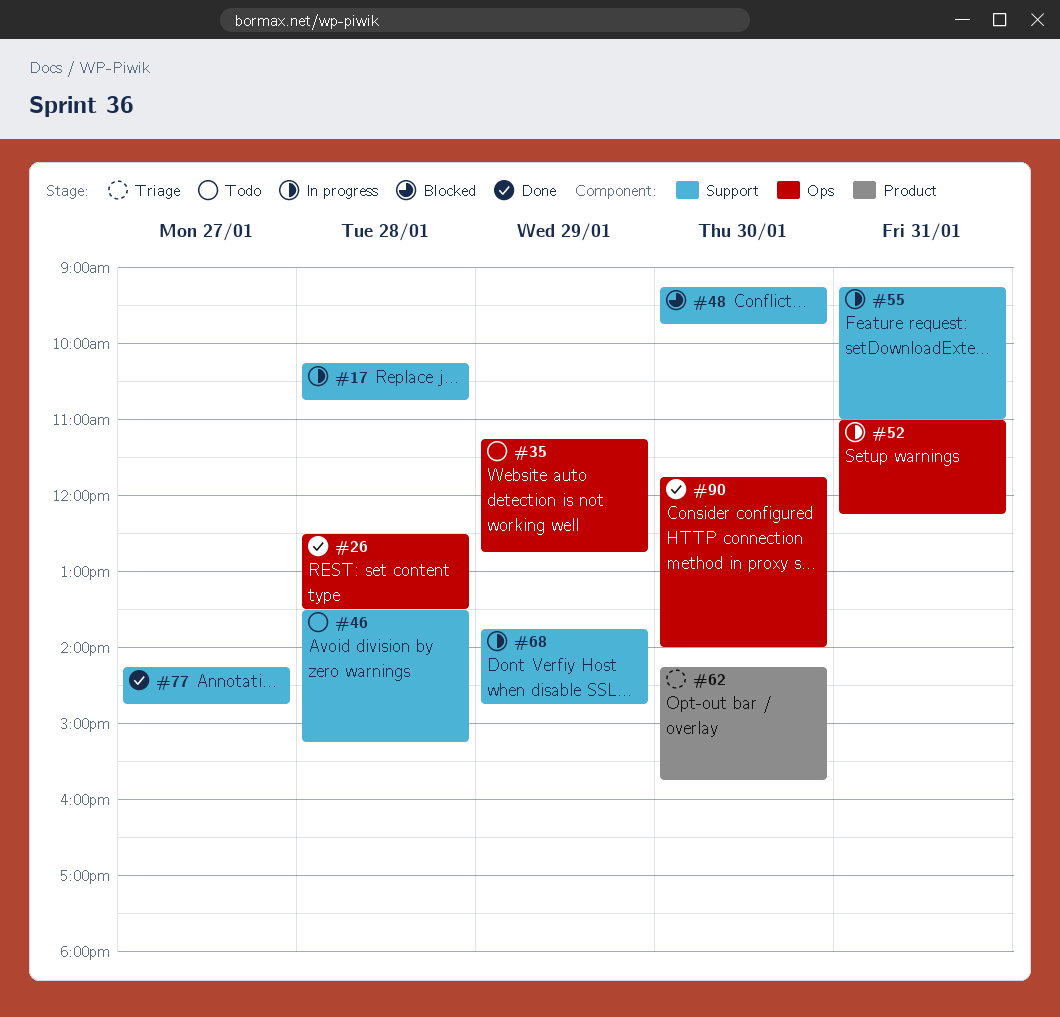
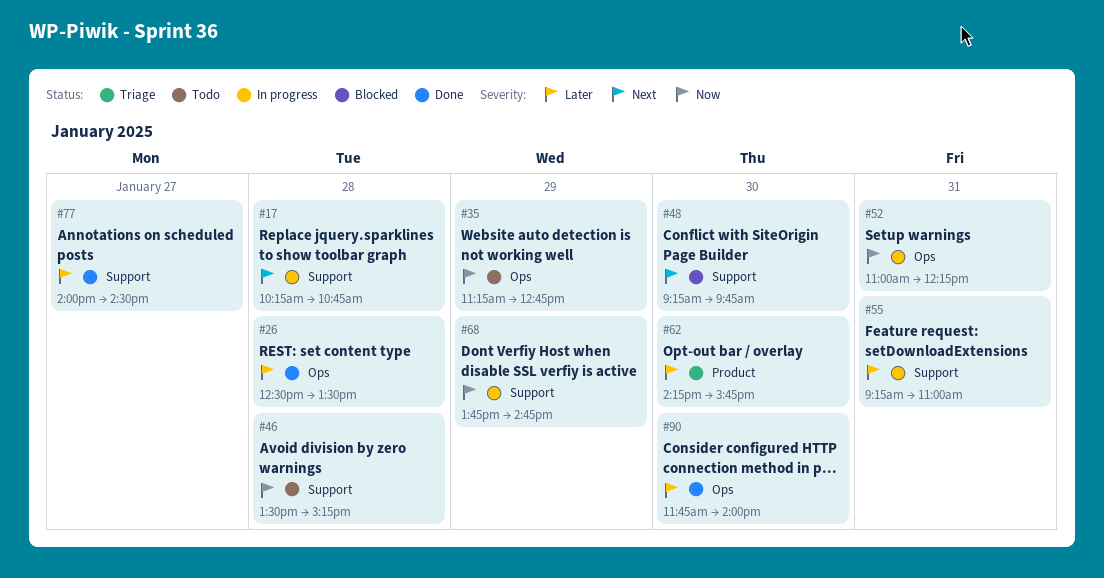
#77, begins: 14:15 -> 14:00
#77, ends: 14:45 -> 14:30

